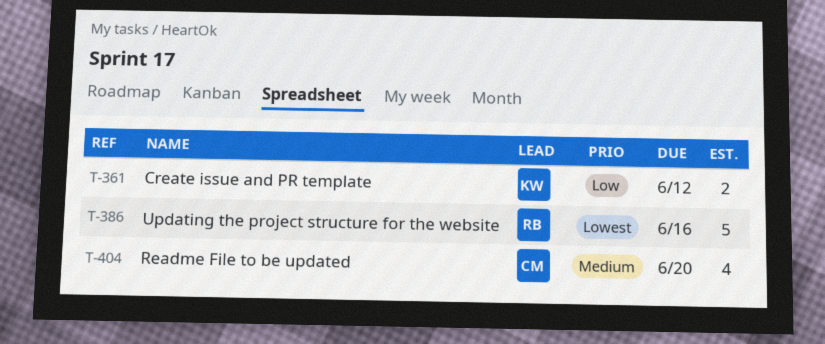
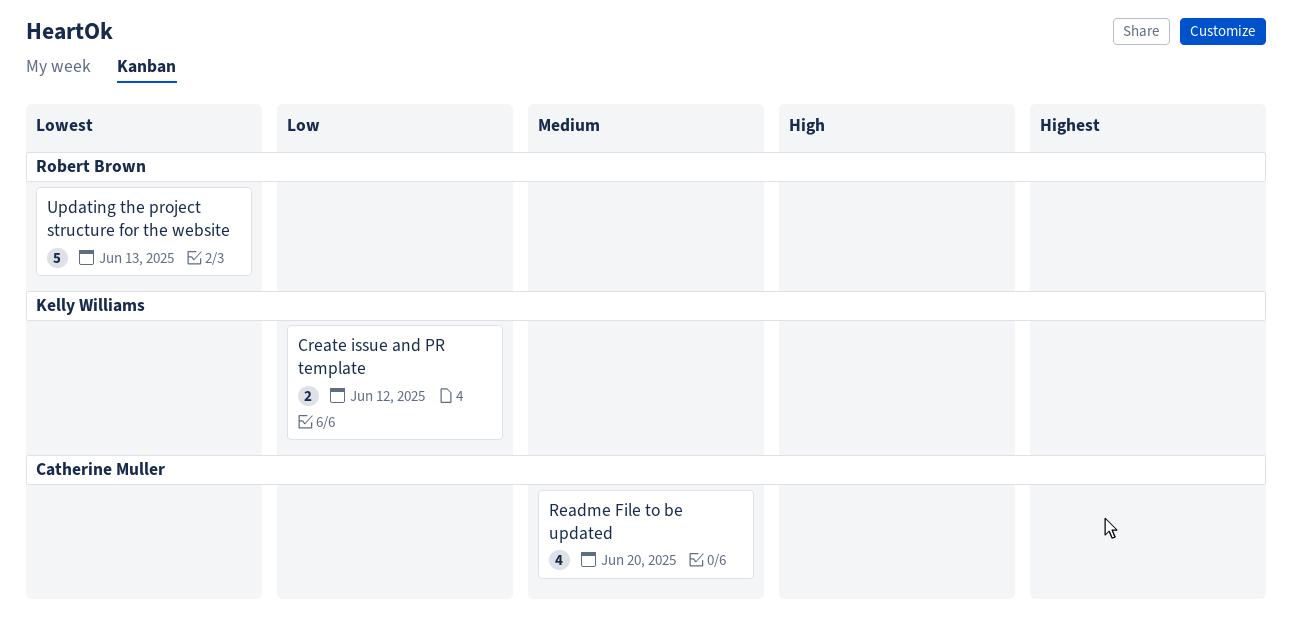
Updating the project structure for the website, due: Jun 16 -> Jun 13

